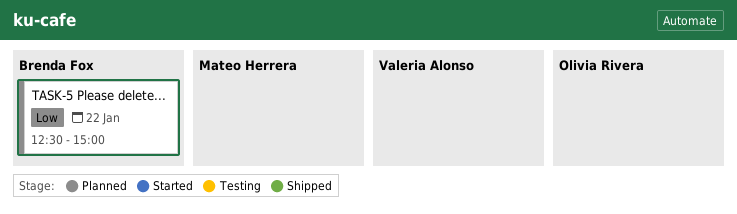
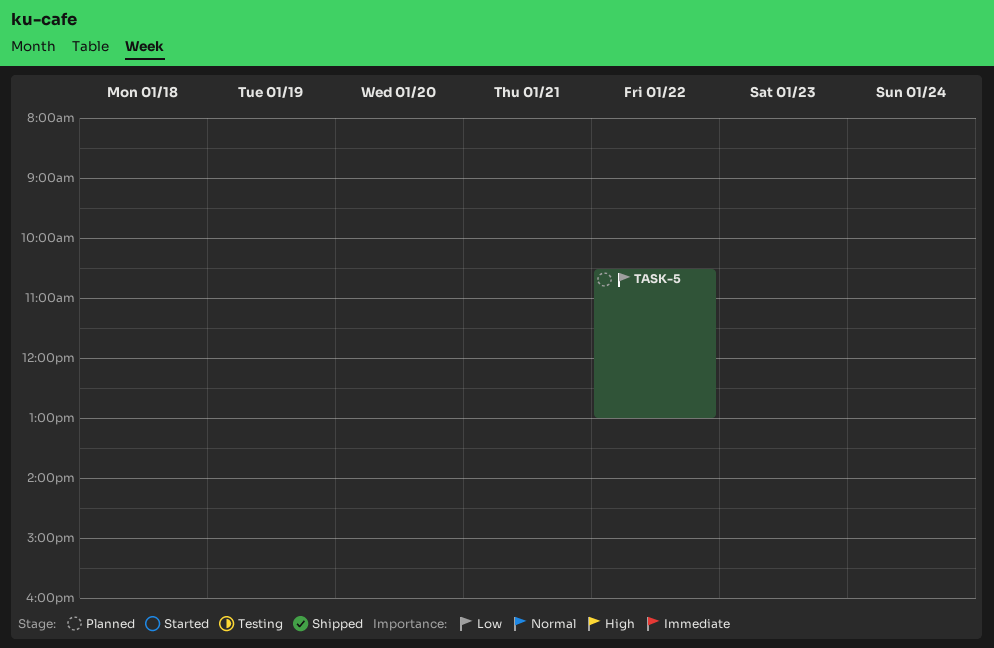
TASK-5, begins: 12:30 -> 10:30
TASK-5, ends: 15:00 -> 13:00

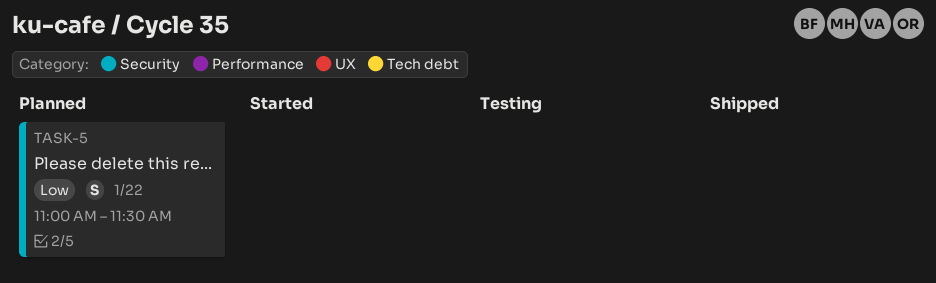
TASK-5, begins: 10:30 -> 11:00
TASK-5, ends: 13:00 -> 11:30

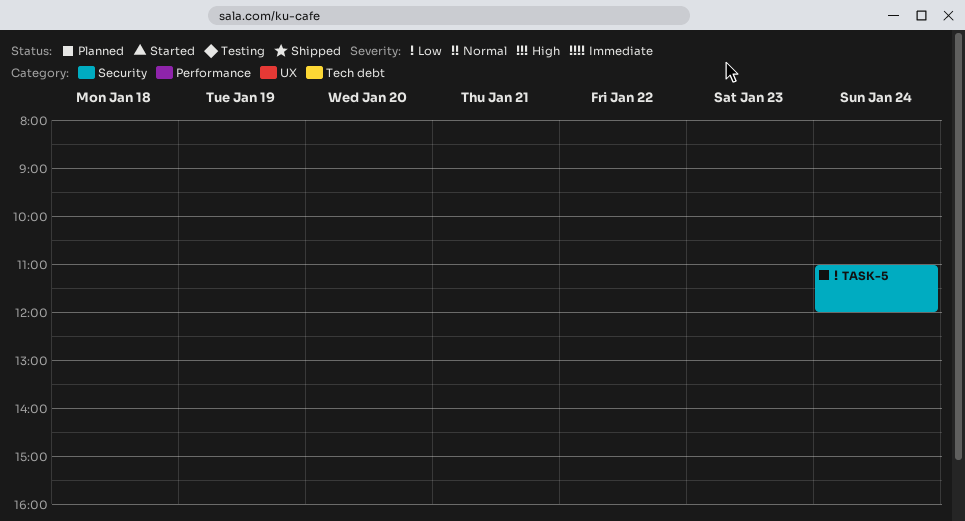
TASK-5, day: Jan 22 -> Jan 24
TASK-5, ends: 11:30 -> 12:00

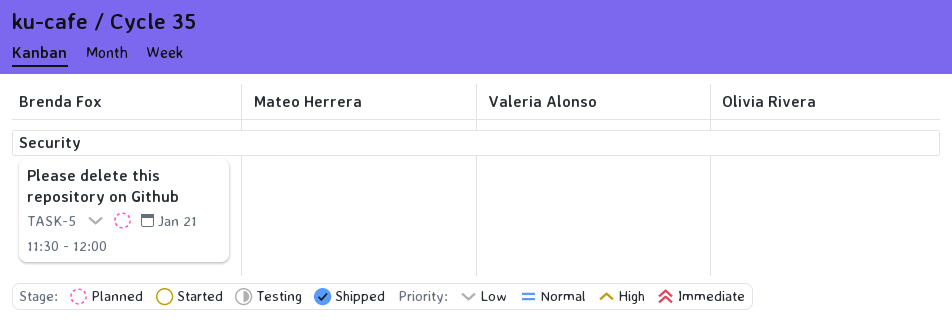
TASK-5, day: Jan 24 -> Jan 21
TASK-5, begins: 11:00 -> 11:30

